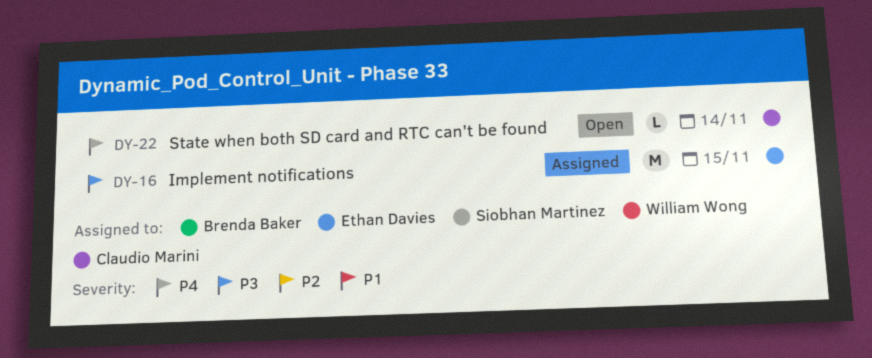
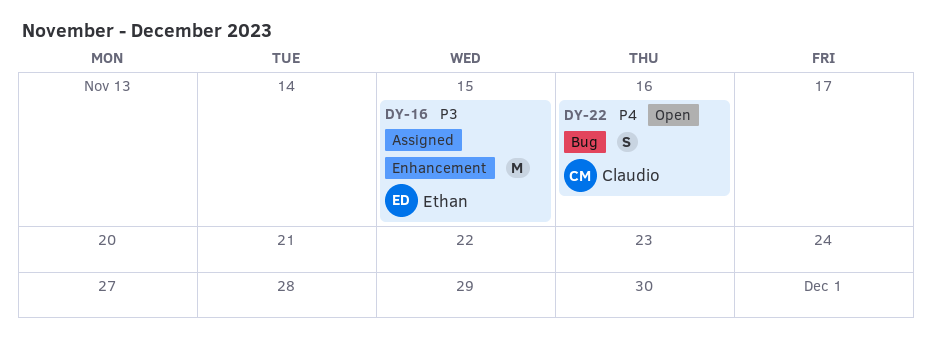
DY-22, estimate: L -> S
DY-22, due: Nov 14 -> Nov 16

